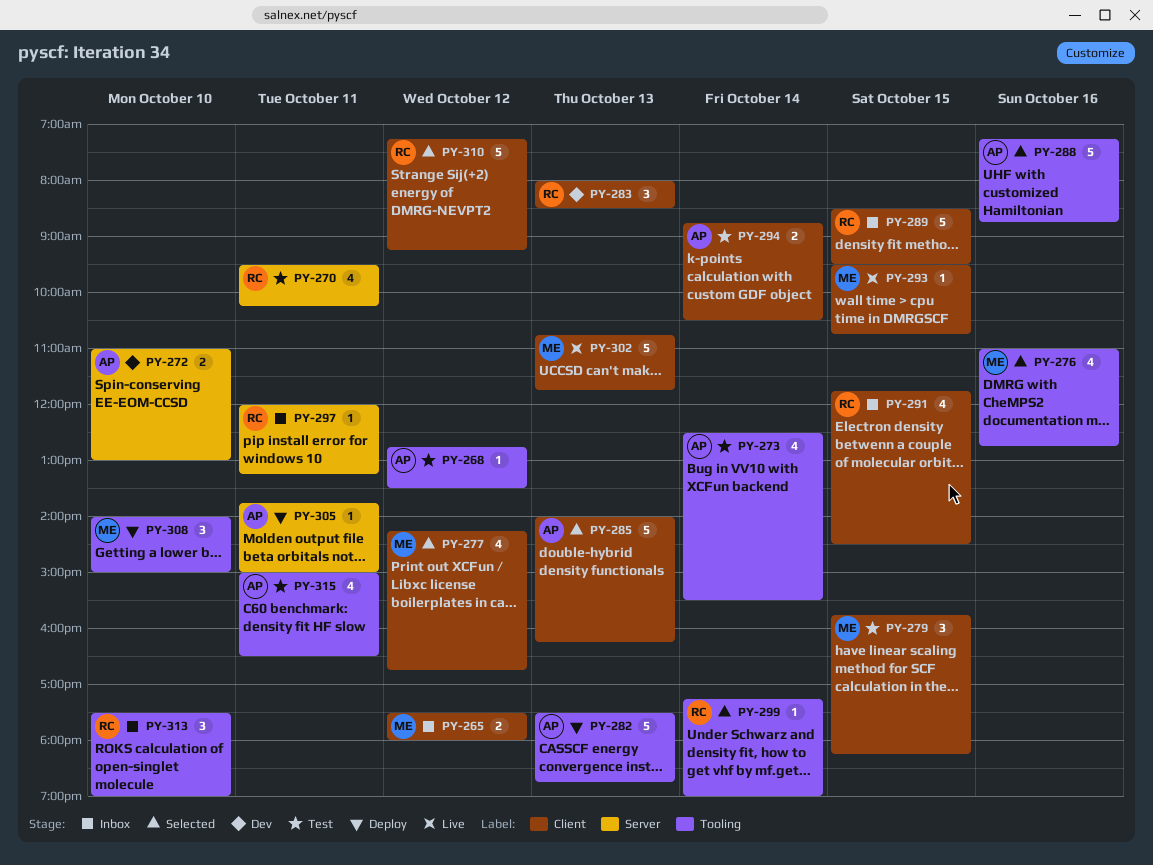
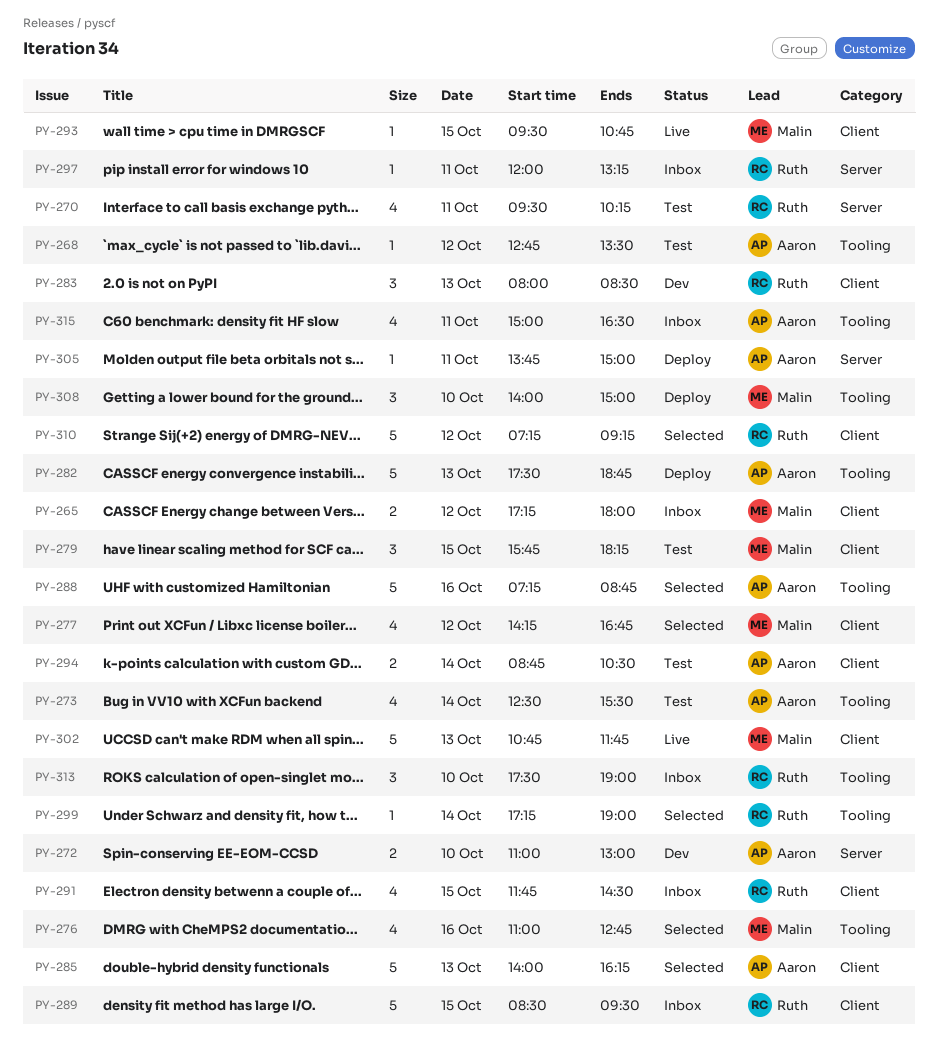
PY-265, begins: 17:30 -> 17:15
PY-315, status: Test -> Inbox

